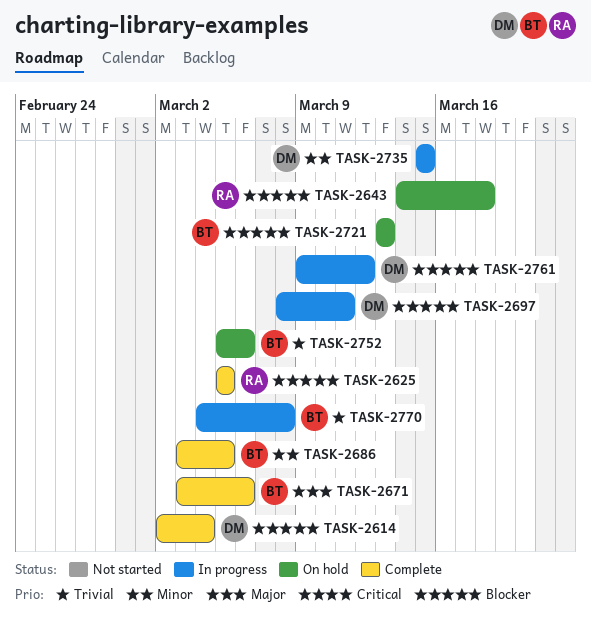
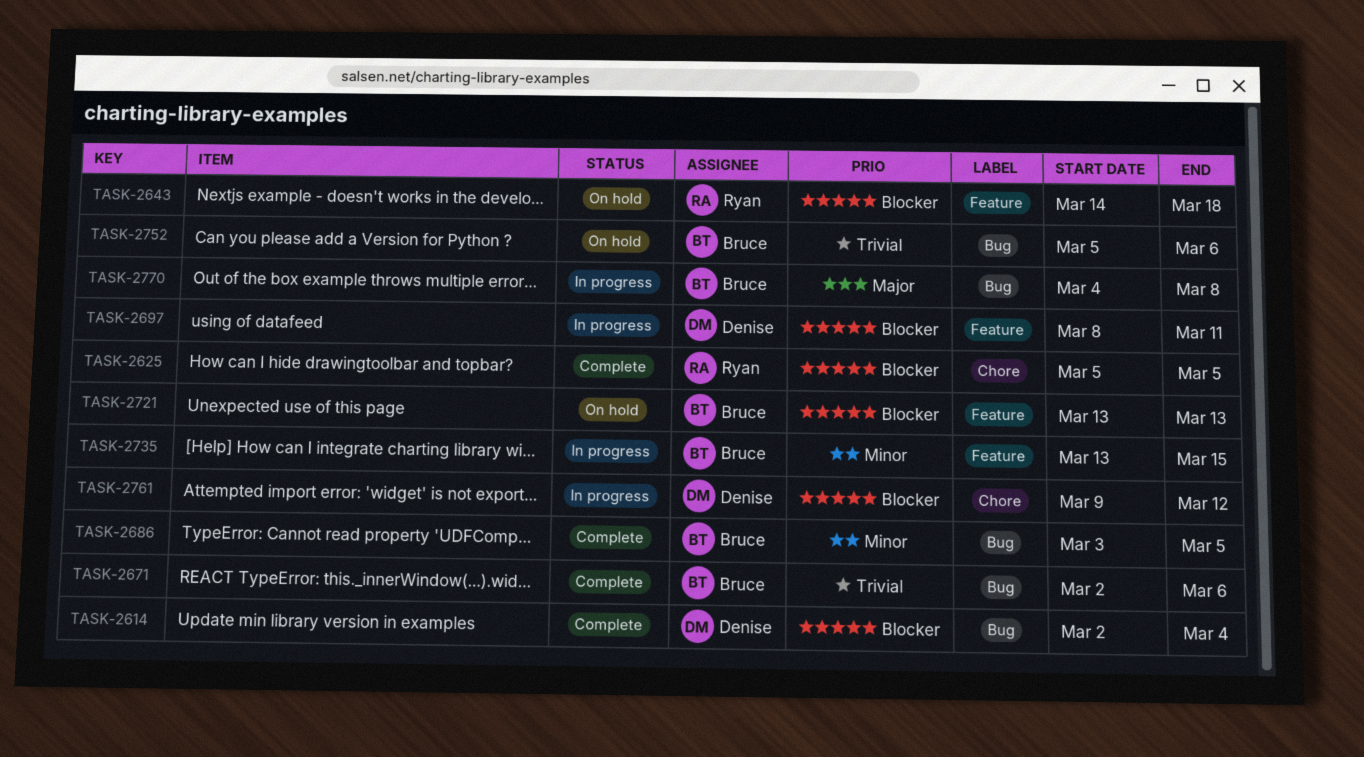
TASK-2671, priority: Major -> Trivial
TASK-2671, start: Mar 3 -> Mar 2
TASK-2735, owner: Denise -> Bruce
TASK-2735, start: Mar 15 -> Mar 13
TASK-2770, priority: Trivial -> Major

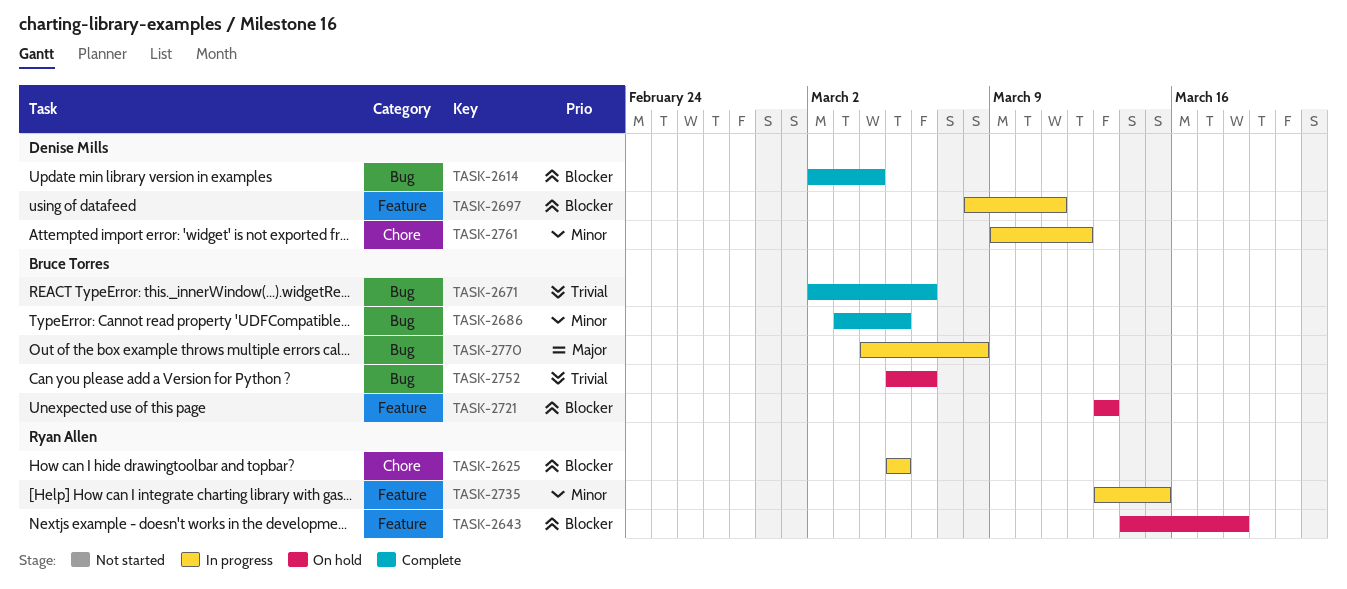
TASK-2625, status: Complete -> In progress
TASK-2735, owner: Bruce Torres -> Ryan Allen
TASK-2761, priority: Blocker -> Minor

